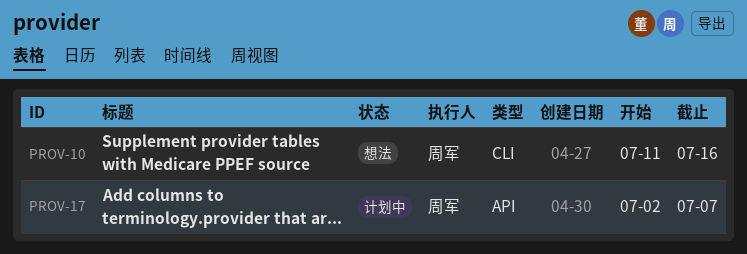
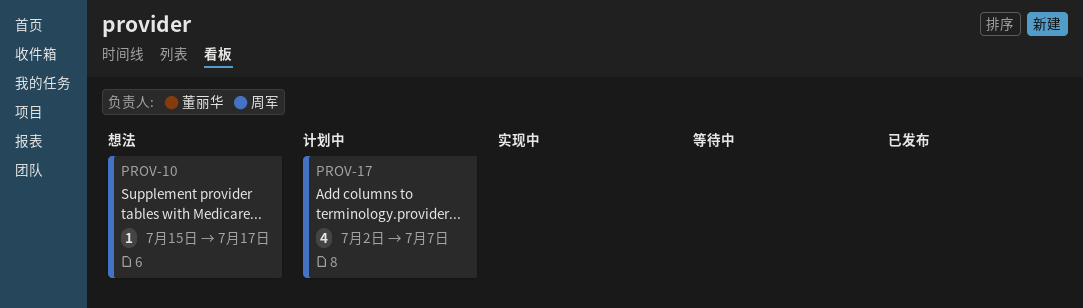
PROV-10, start: Jul 11 -> Jul 15
PROV-10, due: Jul 16 -> Jul 17

